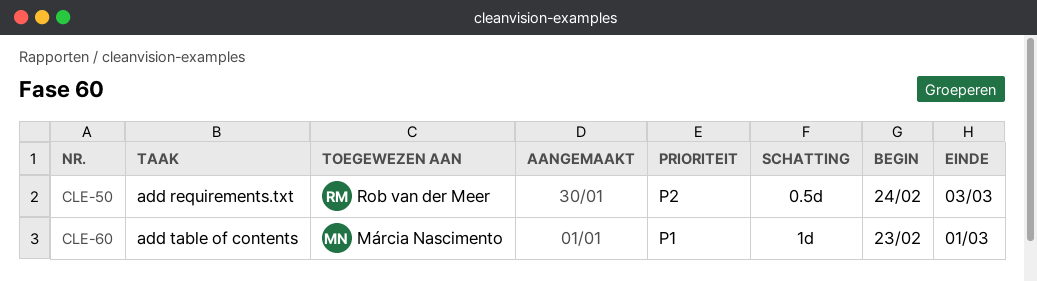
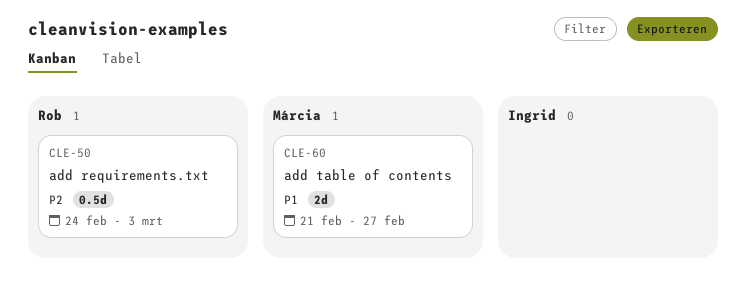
CLE-60, estimate: 1d -> 2d
CLE-60, start: Feb 23 -> Feb 21
CLE-60, due: Mar 1 -> Feb 27

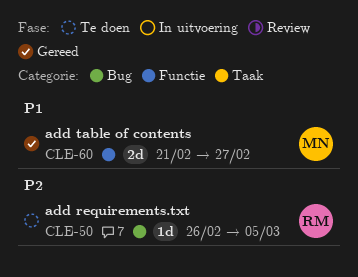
CLE-50, estimate: 0.5d -> 1d
CLE-50, start: Feb 24 -> Feb 26
CLE-50, due: Mar 3 -> Mar 5

